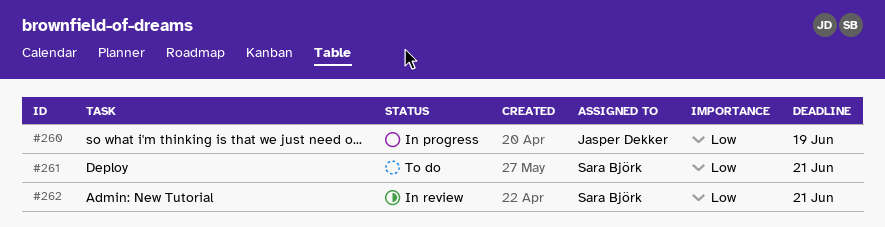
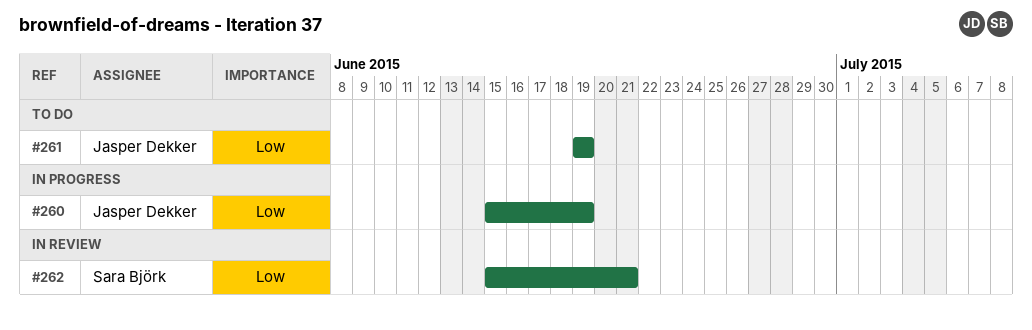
#261, owner: Sara Björk -> Jasper Dekker
#261, due: Jun 21 -> Jun 19

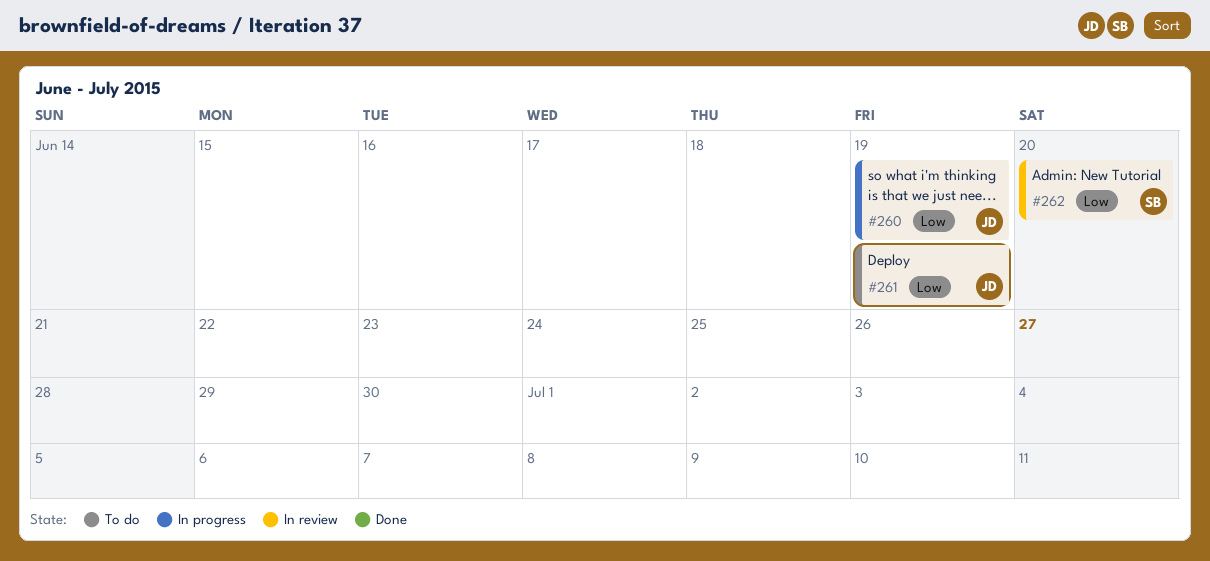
#262, due: Jun 21 -> Jun 20

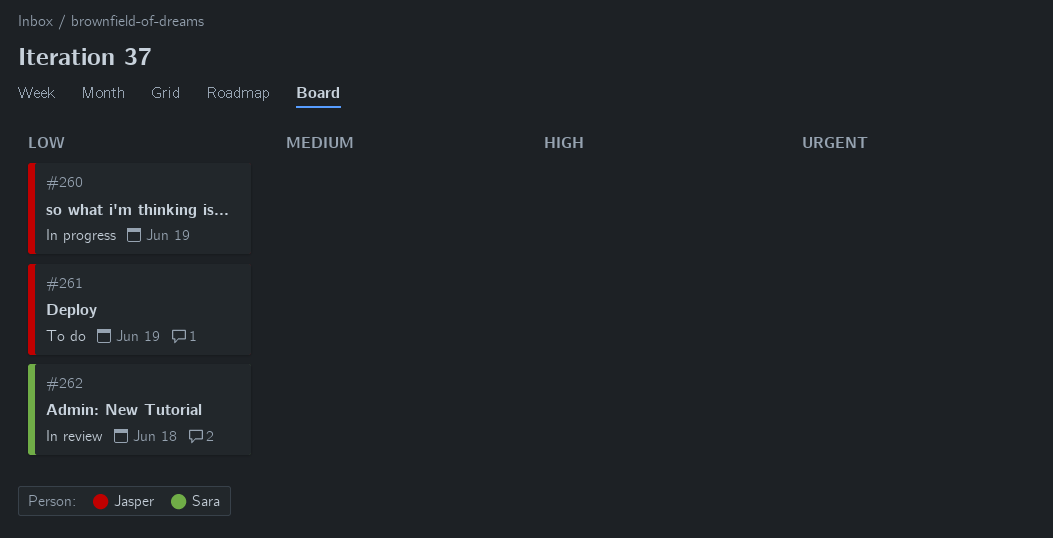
#262, due: Jun 20 -> Jun 18

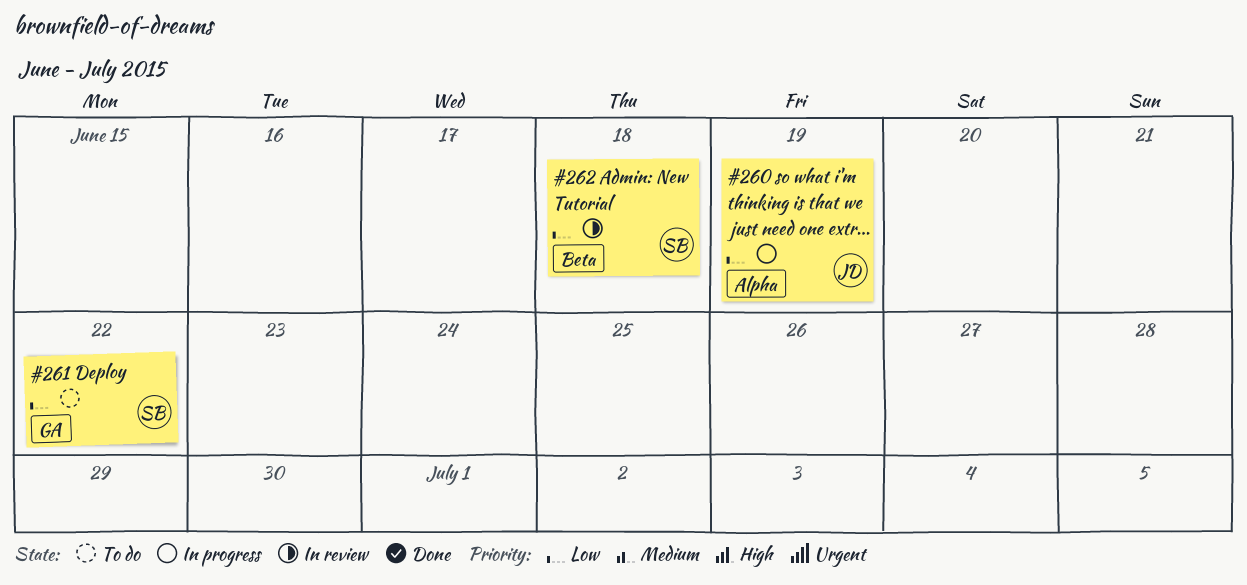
#261, owner: Jasper -> Sara
#261, due: Jun 19 -> Jun 22

